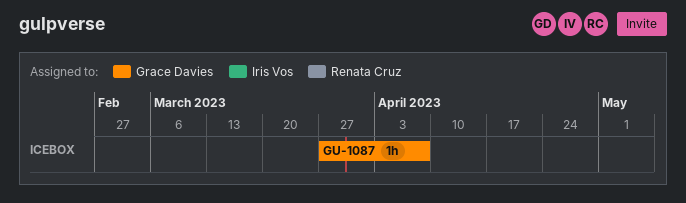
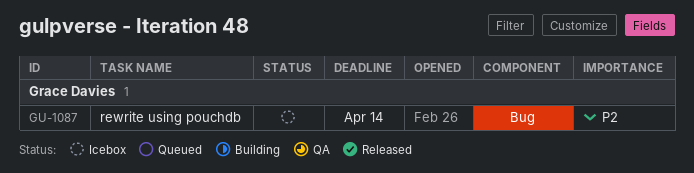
GU-1087, due: Apr 7 -> Apr 14

